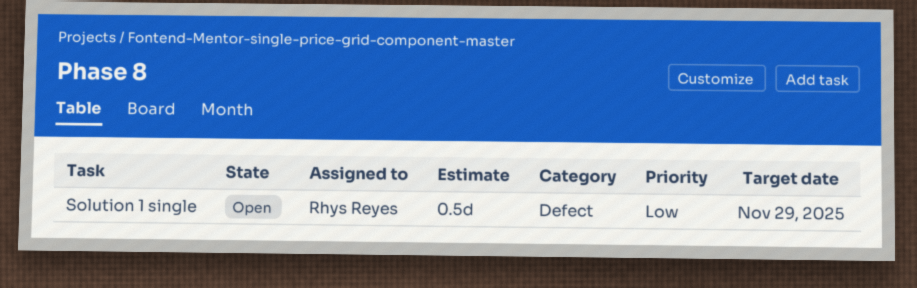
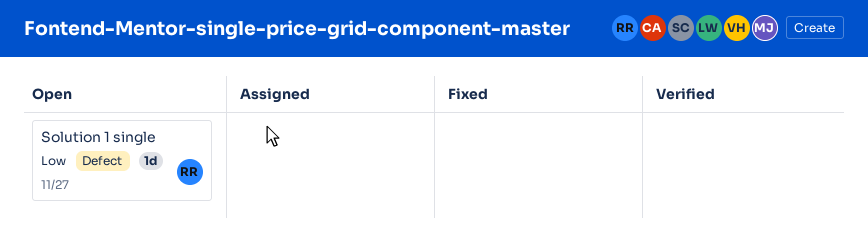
Solution 1 single, estimate: 0.5d -> 1d
Solution 1 single, due: Nov 29 -> Nov 27

